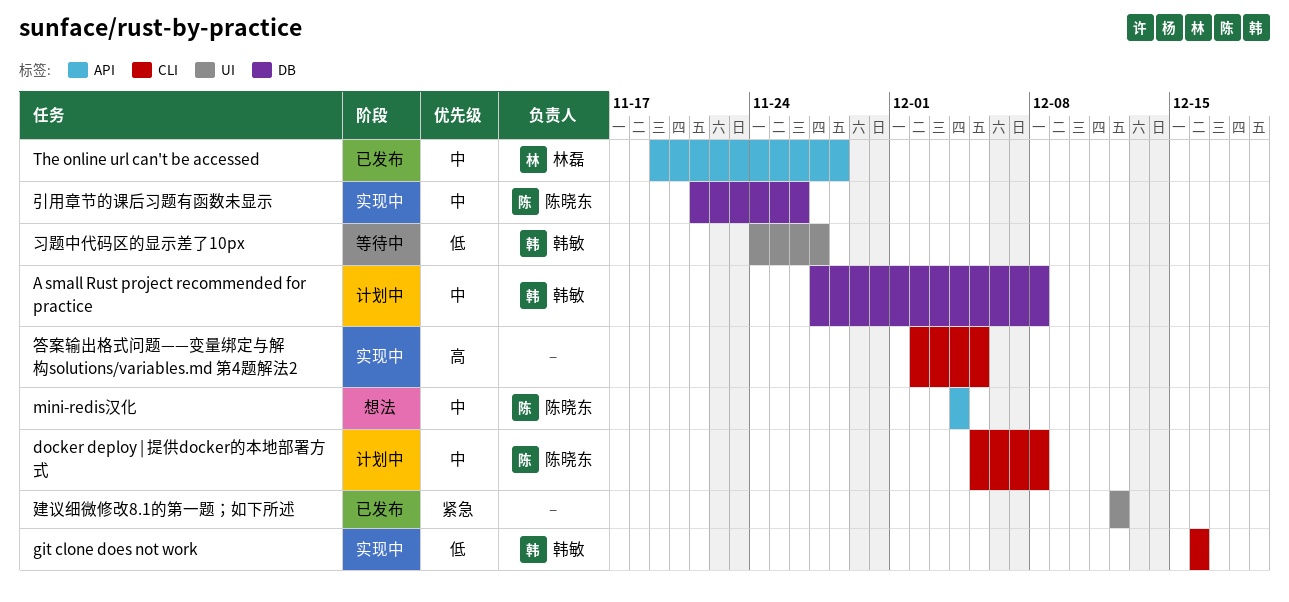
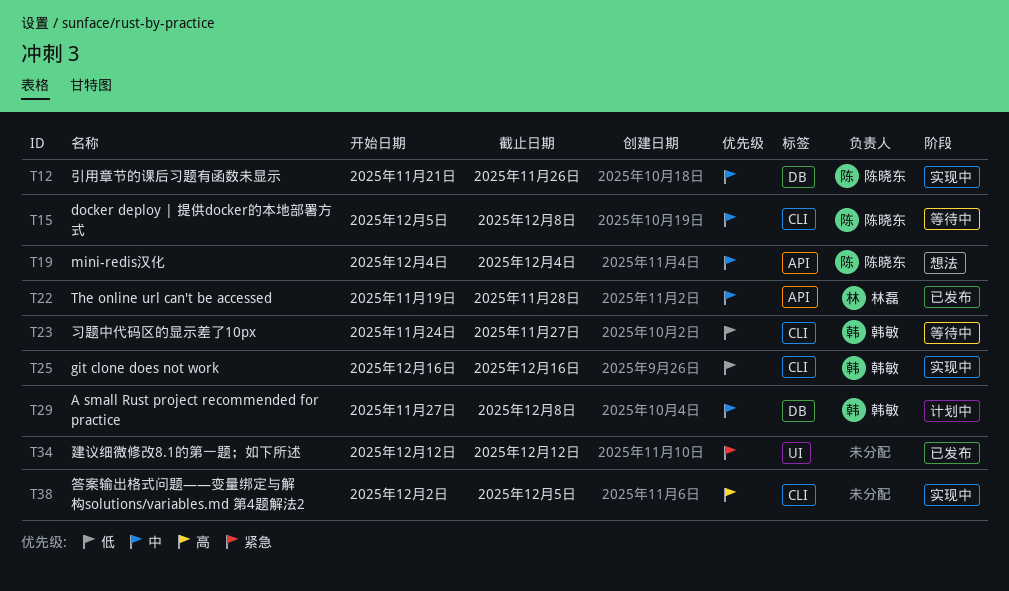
docker deploy | 提供docker的本地部署方式, status: 计划中 -> 等待中
习题中代码区的显示差了10px, label: UI -> CLI

